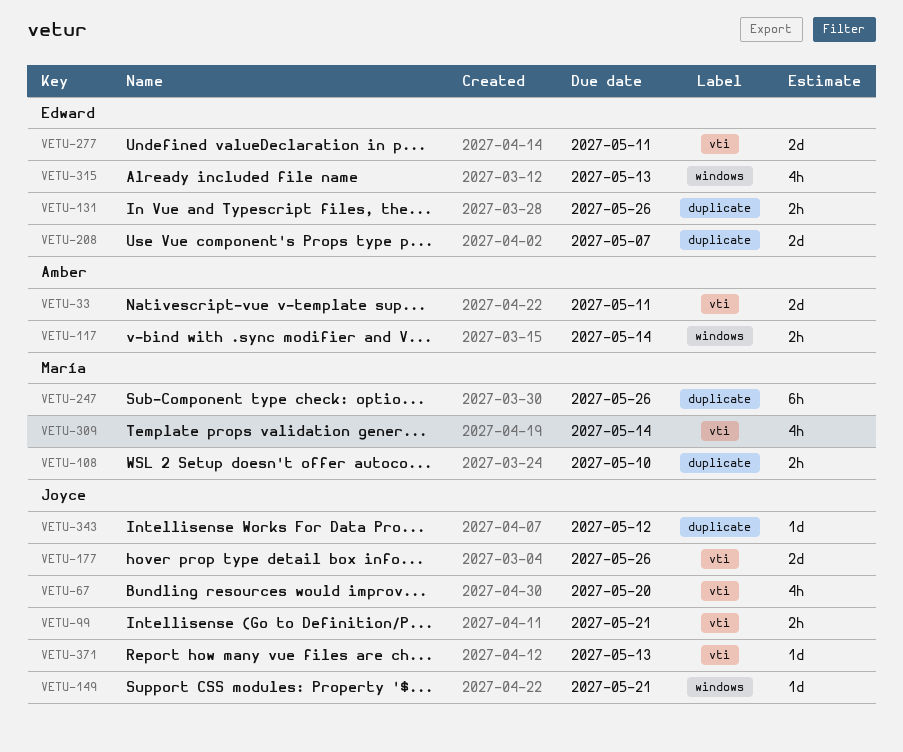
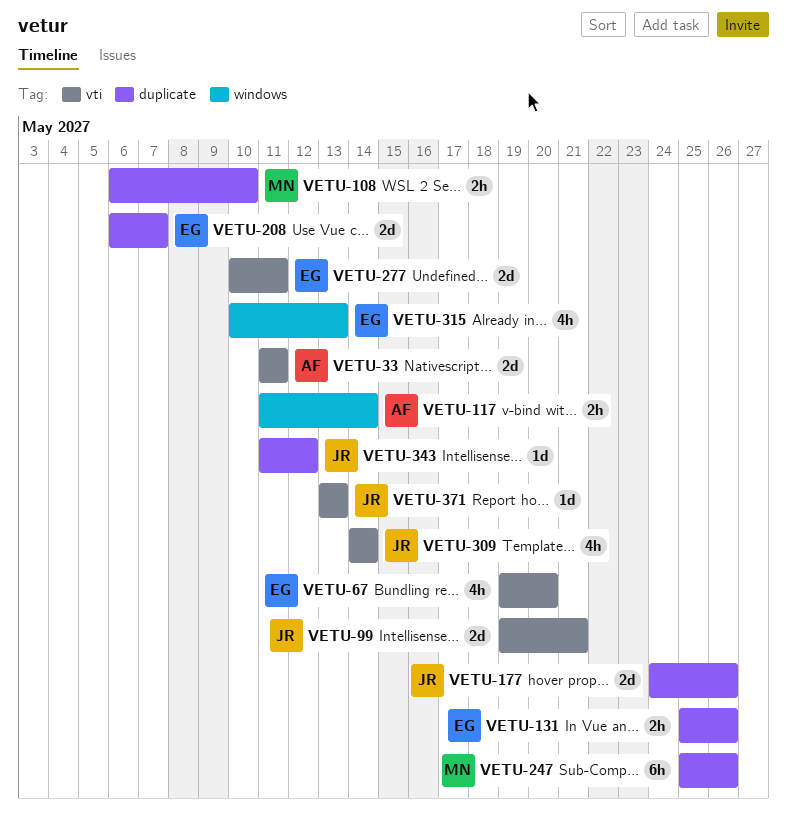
VETU-67, owner: Joyce -> Edward
VETU-99, estimate: 2h -> 2d
VETU-149: present -> none
VETU-177, label: vti -> duplicate
VETU-309, owner: María -> Joyce

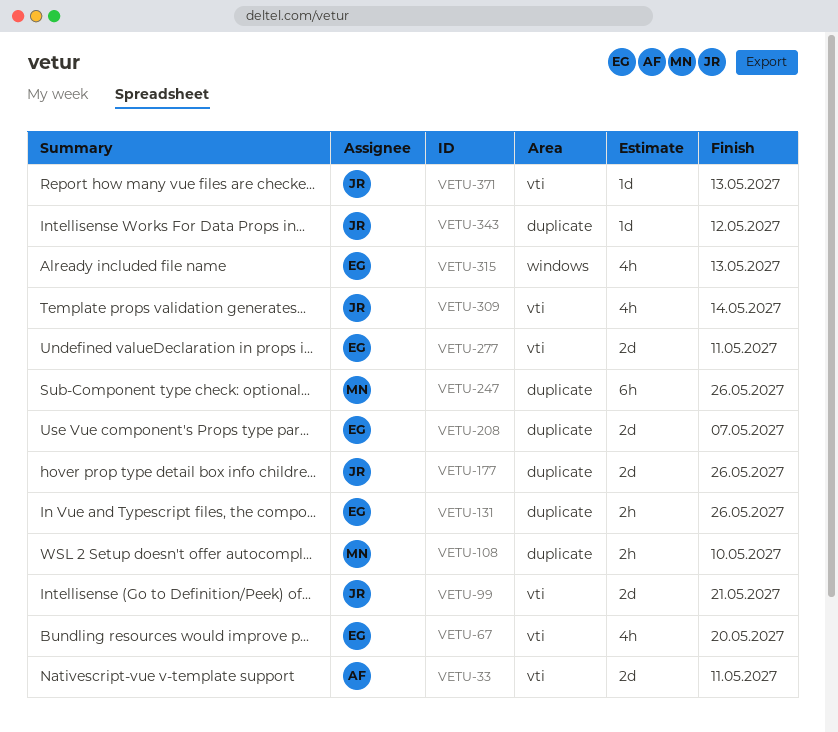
VETU-117: present -> none

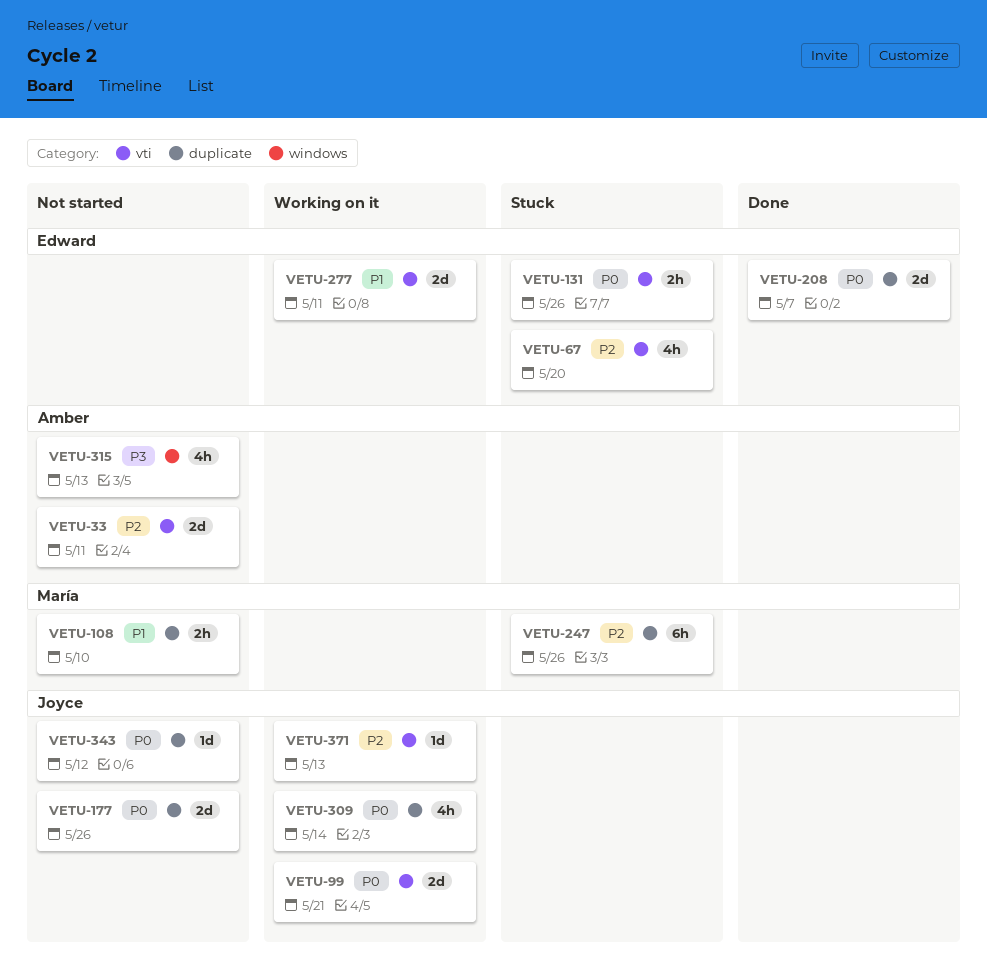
VETU-131, label: duplicate -> vti
VETU-309, label: vti -> duplicate
VETU-315, owner: Edward -> Amber

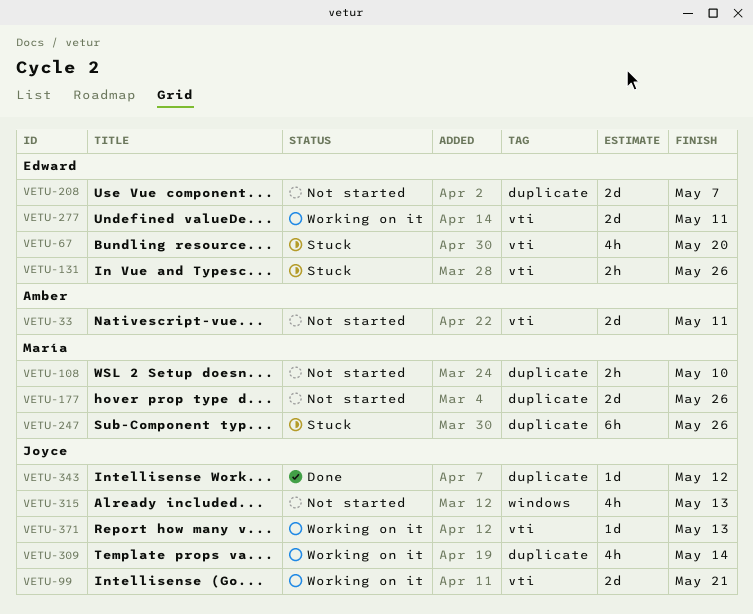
VETU-177, owner: Joyce -> María
VETU-208, status: Done -> Not started
VETU-315, owner: Amber -> Joyce
VETU-343, status: Not started -> Done

